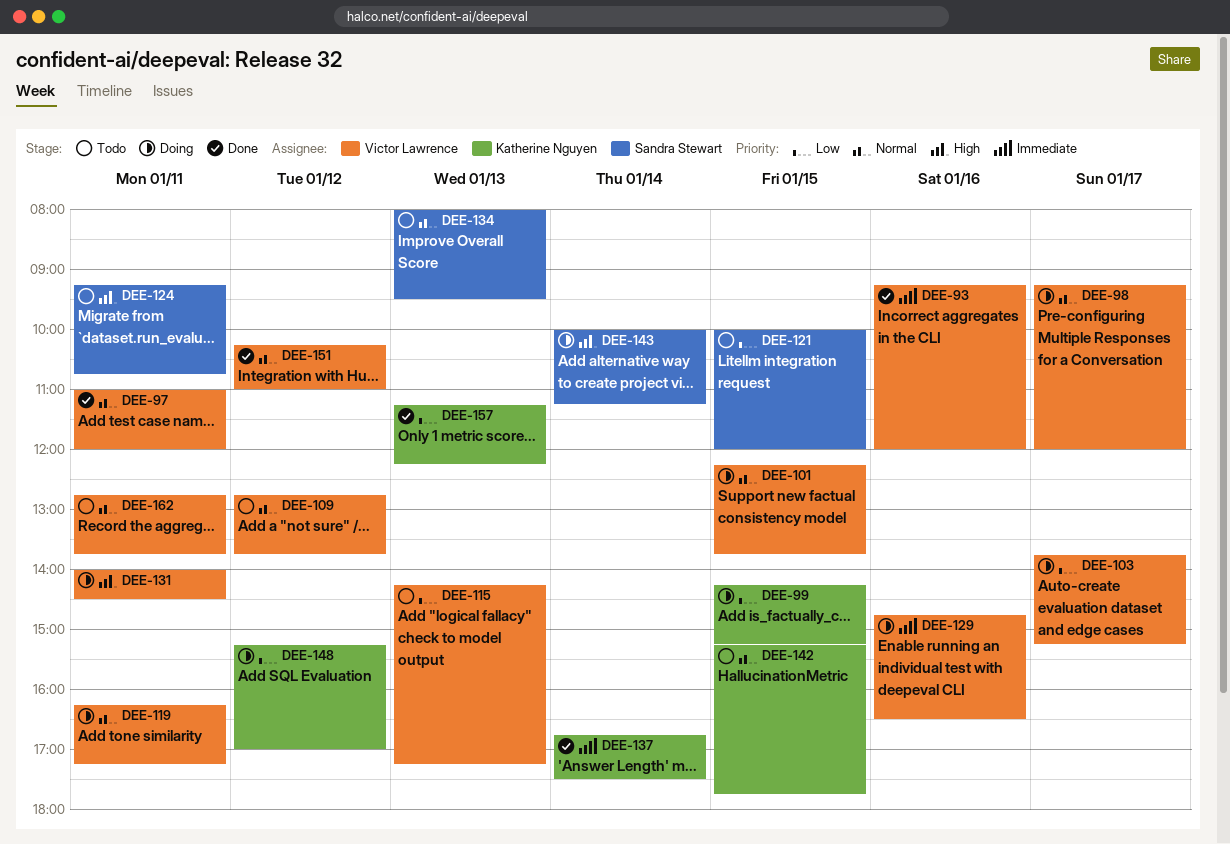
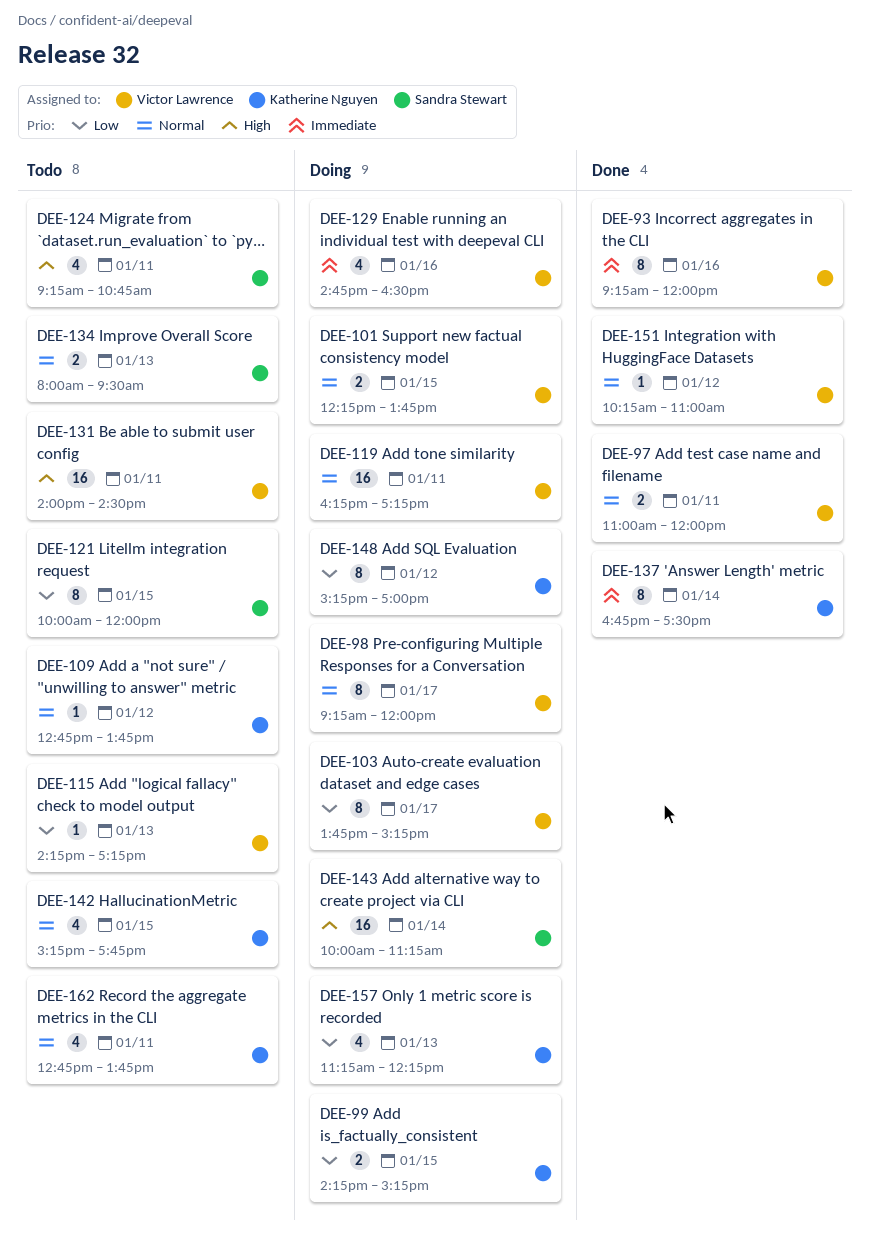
DEE-109, owner: Victor Lawrence -> Katherine Nguyen
DEE-131, status: Doing -> Todo
DEE-157, status: Done -> Doing
DEE-162, owner: Victor Lawrence -> Katherine Nguyen

